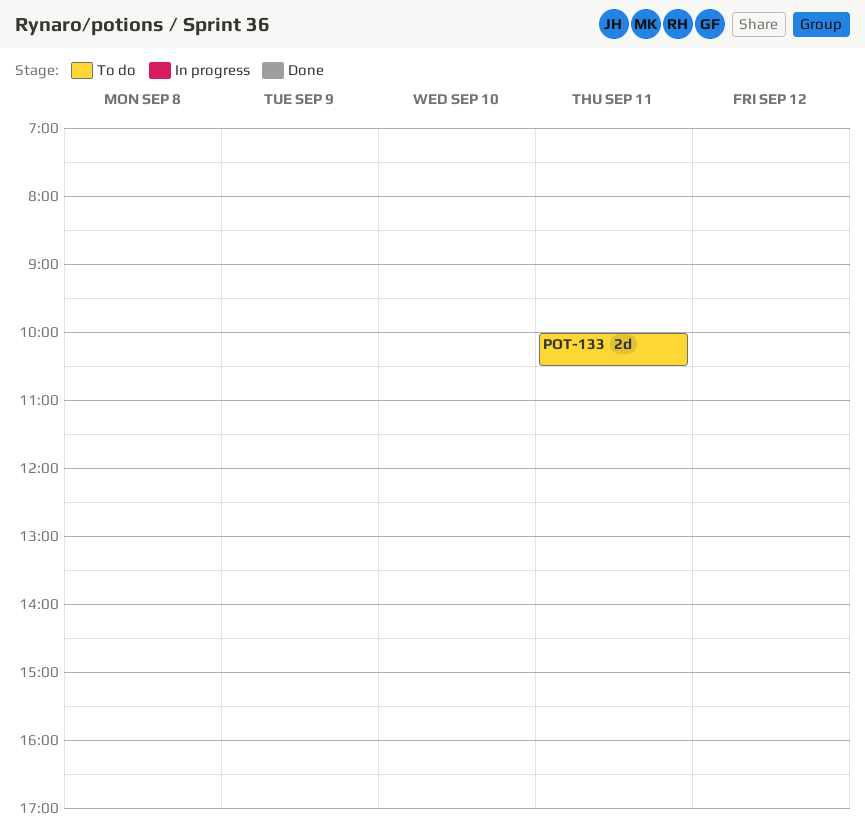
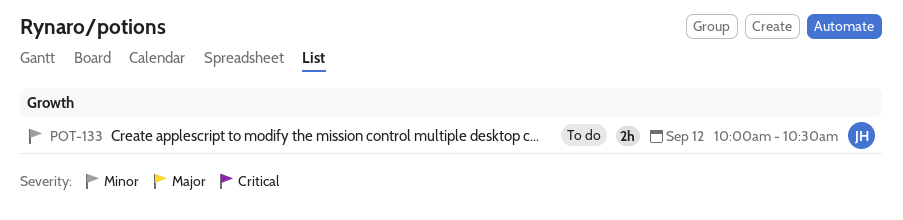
POT-133, estimate: 2d -> 2h
POT-133, day: Sep 11 -> Sep 12

